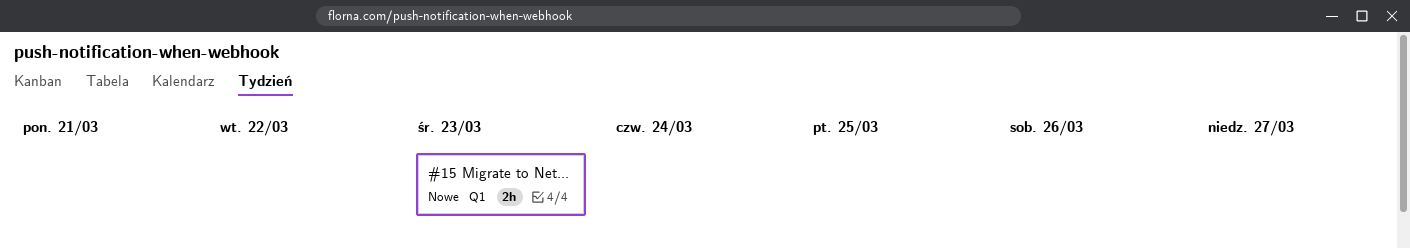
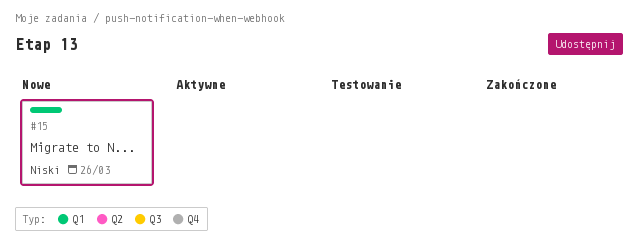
#15, due: Mar 23 -> Mar 26

